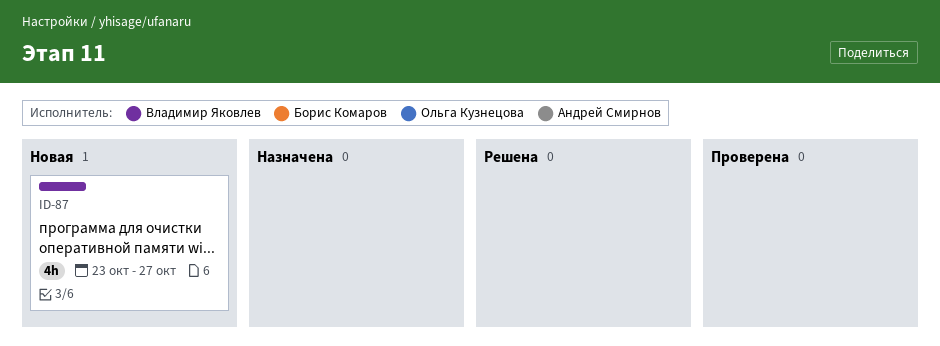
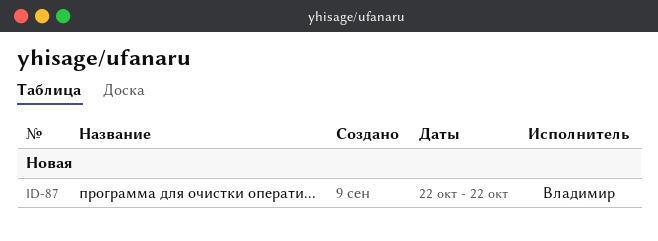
ID-87, start: Oct 23 -> Oct 22
ID-87, due: Oct 27 -> Oct 22

